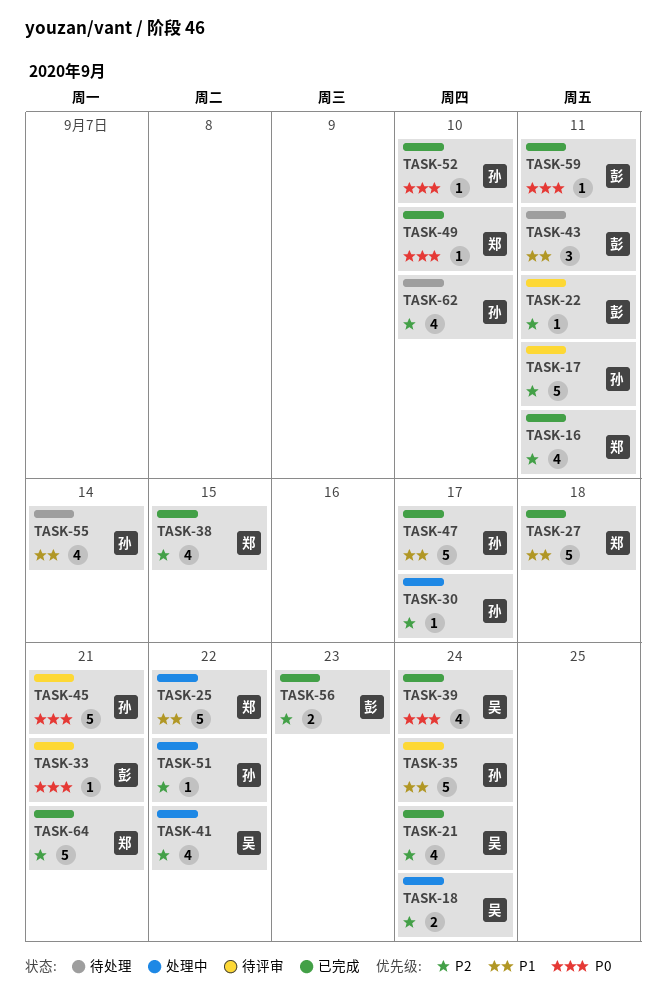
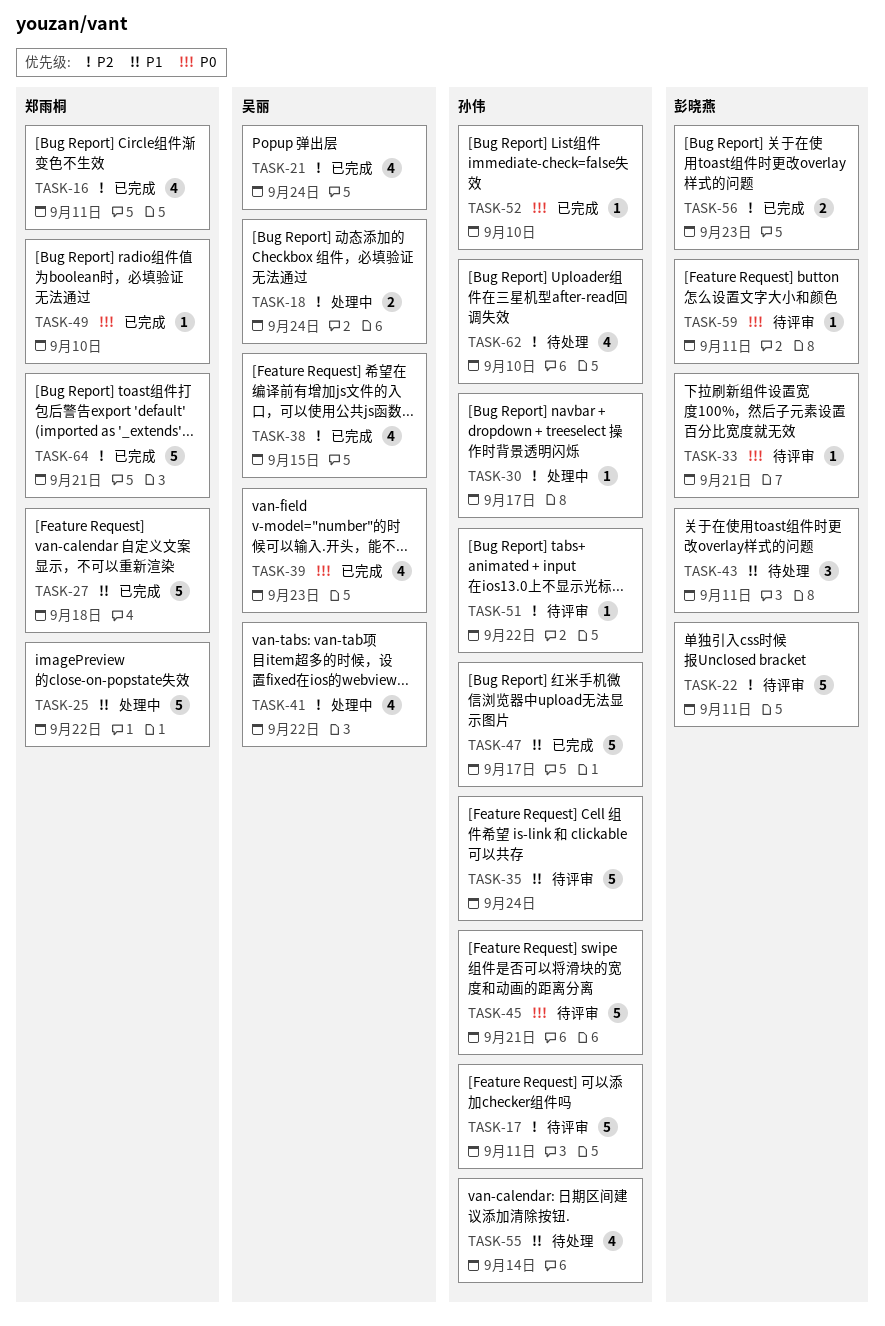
TASK-22, estimate: 1 -> 5
TASK-38, owner: 郑雨桐 -> 吴丽
TASK-39, due: Sep 24 -> Sep 23
TASK-51, status: 处理中 -> 待评审
TASK-59, status: 已完成 -> 待评审

